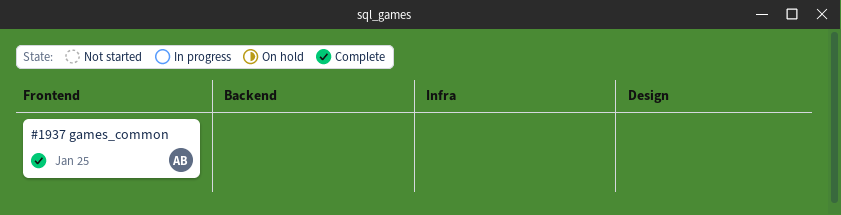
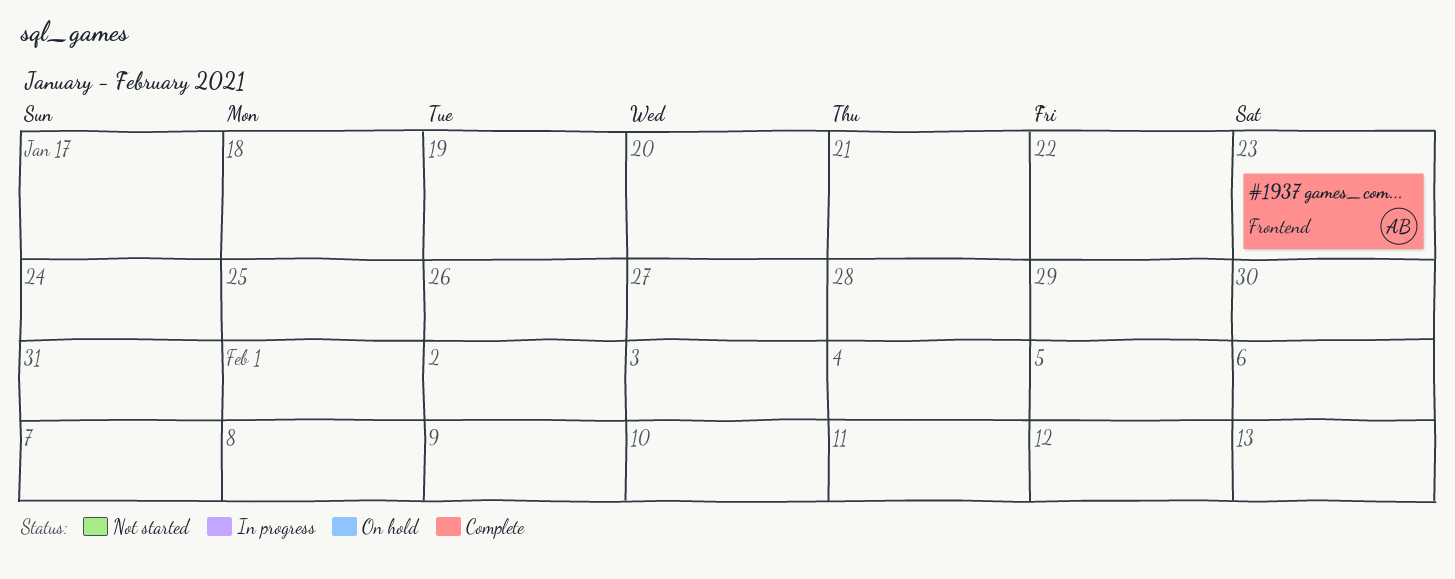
#1937, due: Jan 25 -> Jan 23

